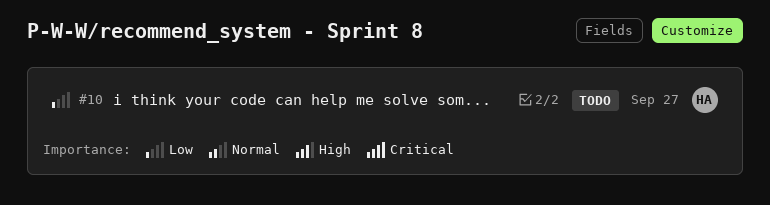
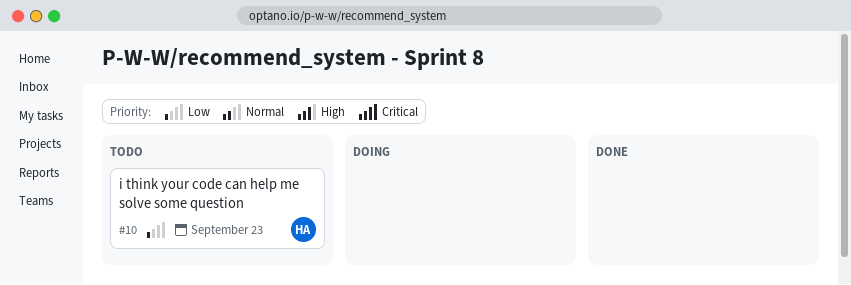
#10, due: Sep 27 -> Sep 23

